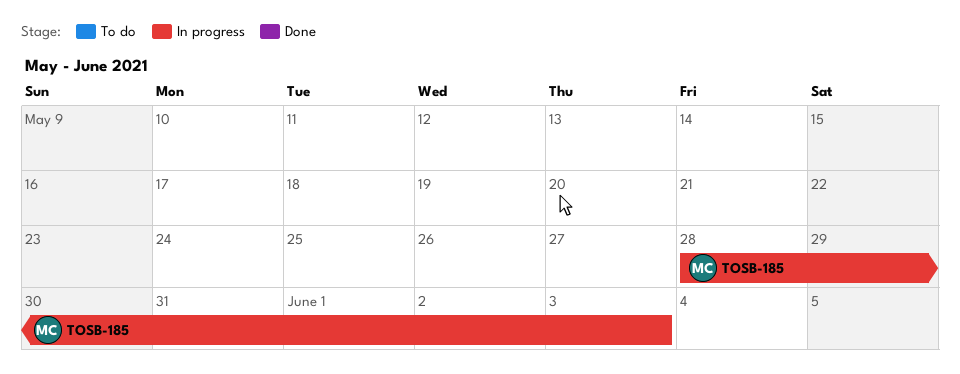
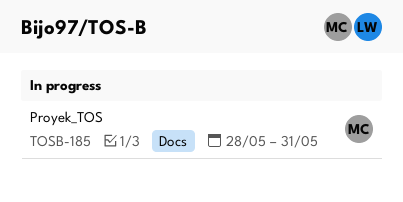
TOSB-185, due: Jun 3 -> May 31

